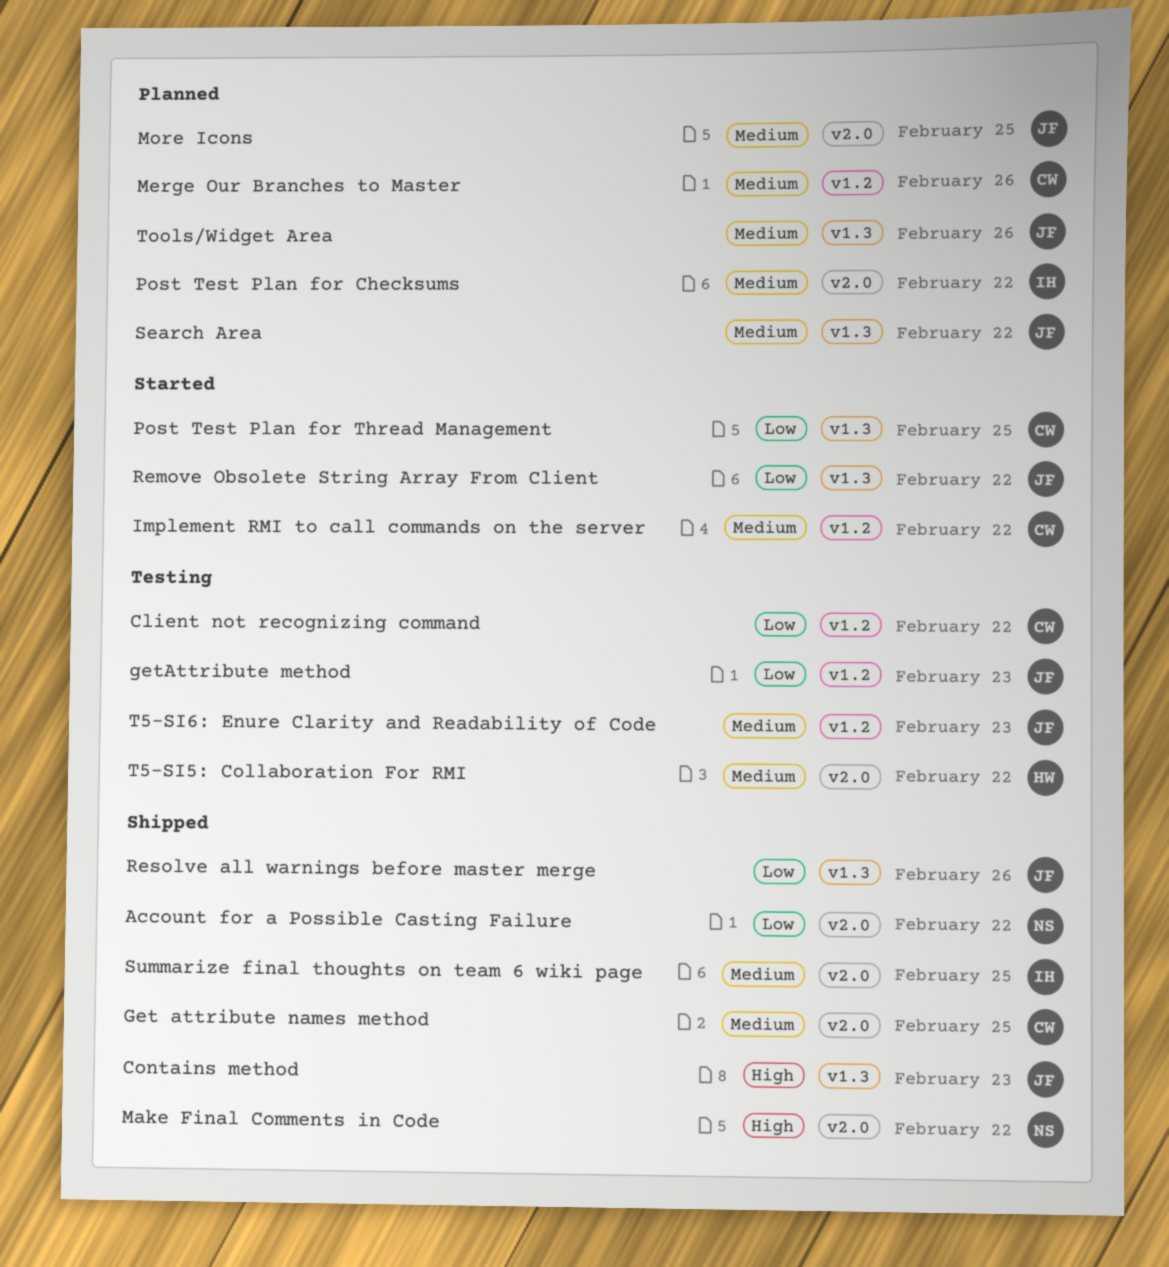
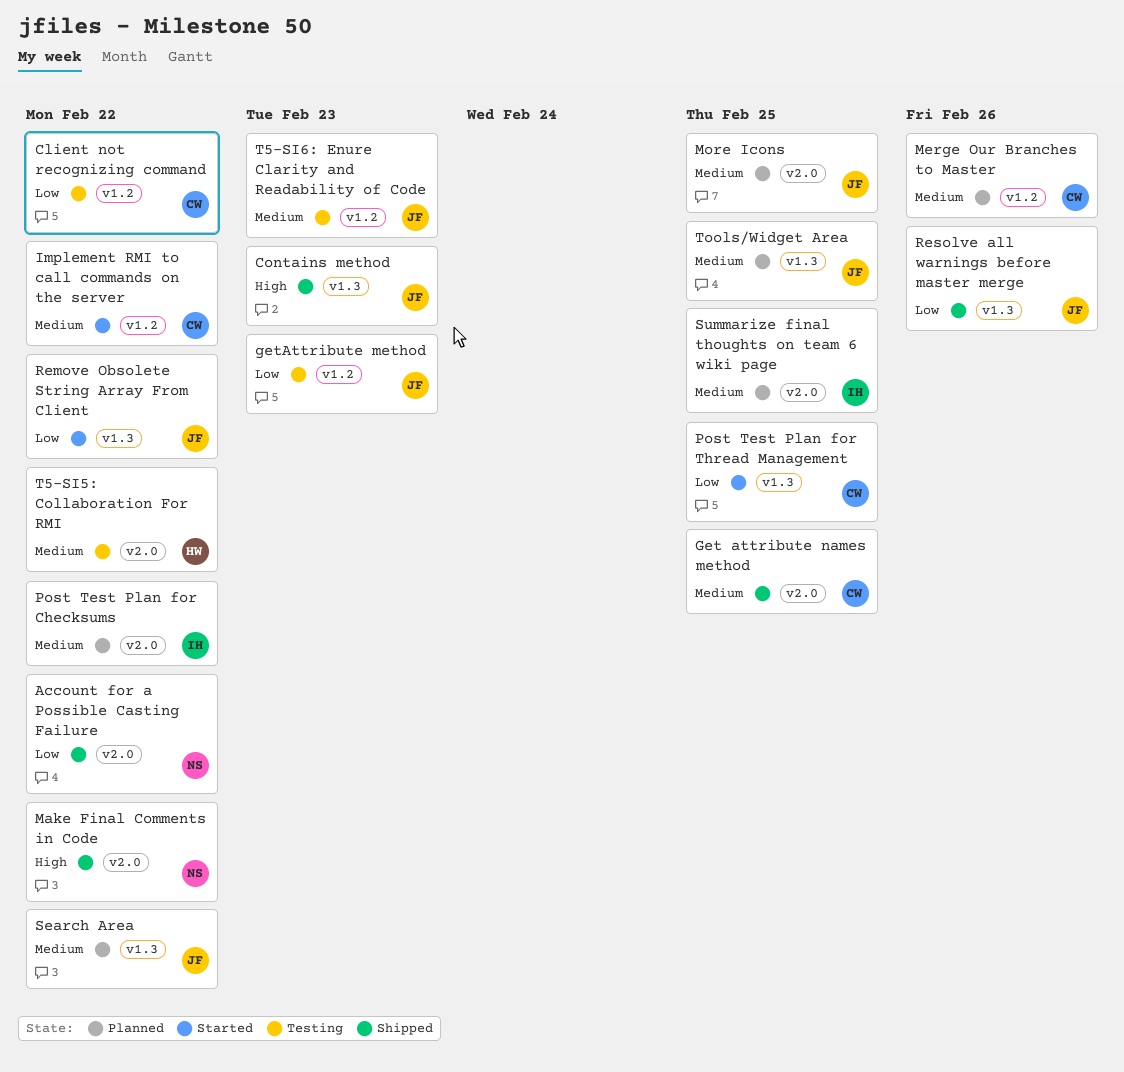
Summarize final thoughts on team 6 wiki page, status: Shipped -> Planned
Tools/Widget Area, due: Feb 26 -> Feb 25

